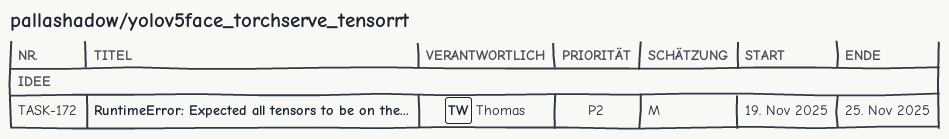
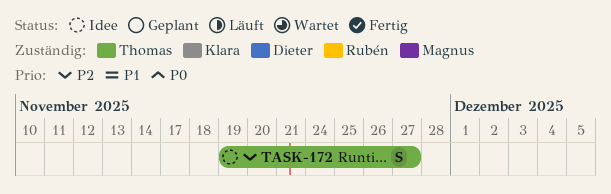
TASK-172, estimate: M -> S
TASK-172, due: Nov 25 -> Nov 27

